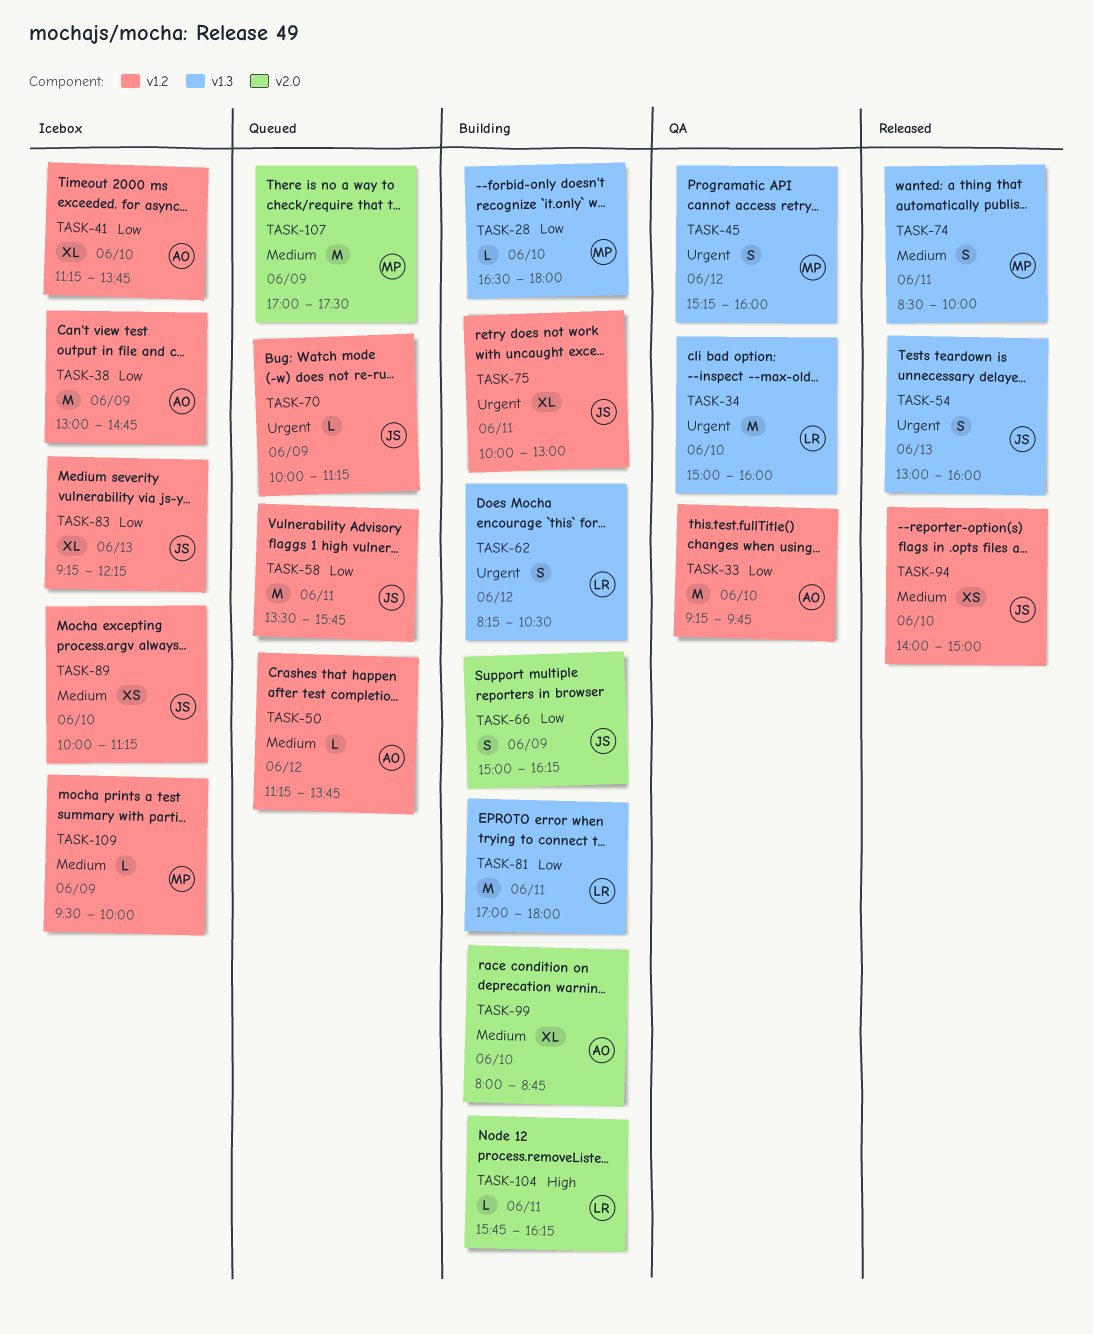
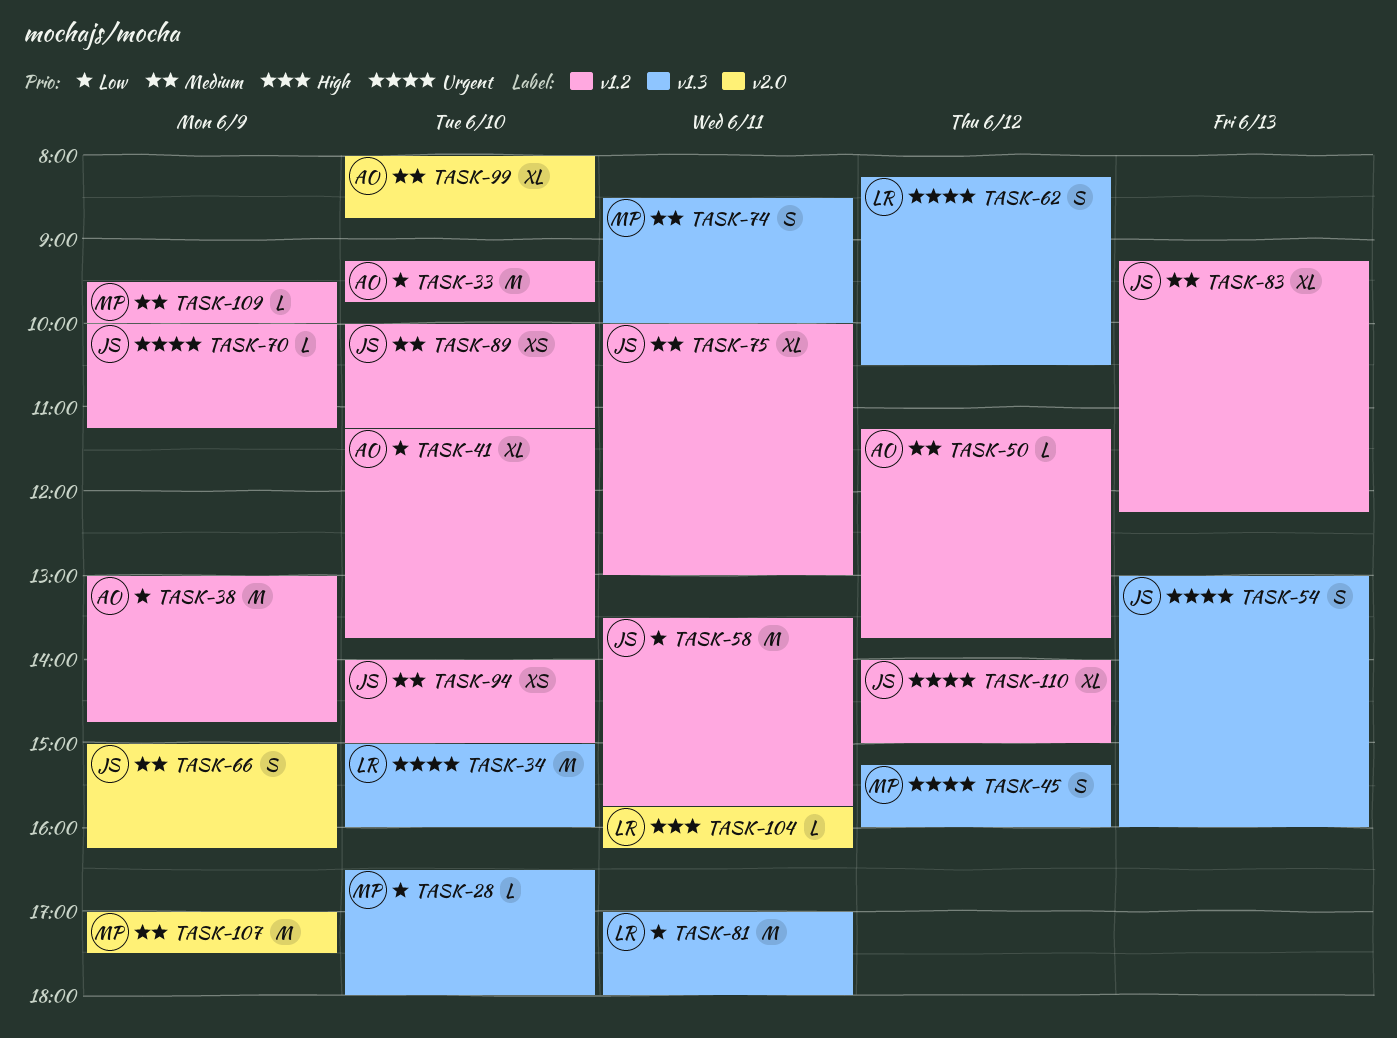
TASK-66, priority: Low -> Medium
TASK-75, priority: Urgent -> Medium
TASK-83, priority: Low -> Medium
TASK-110: none -> present

